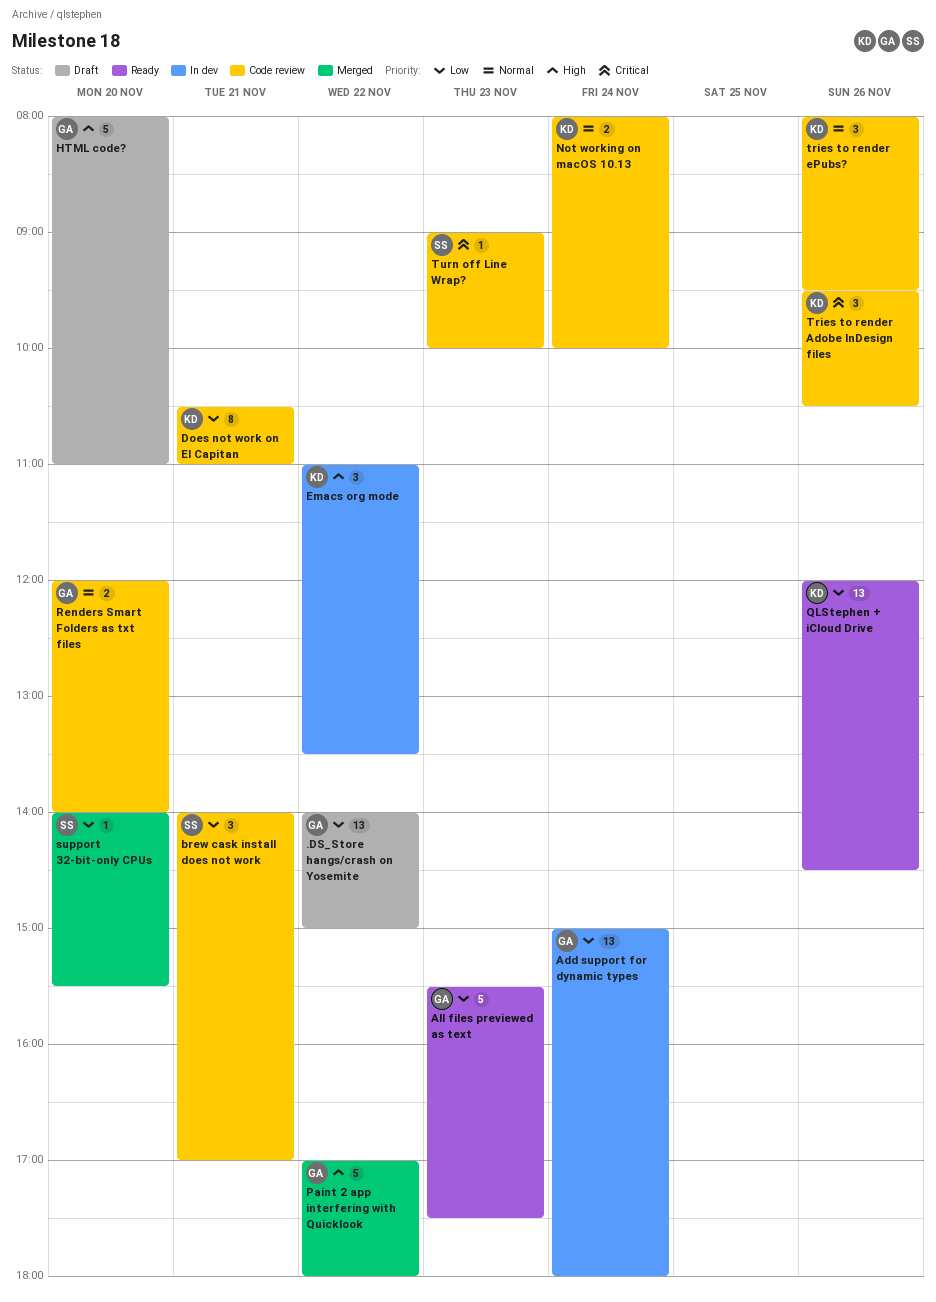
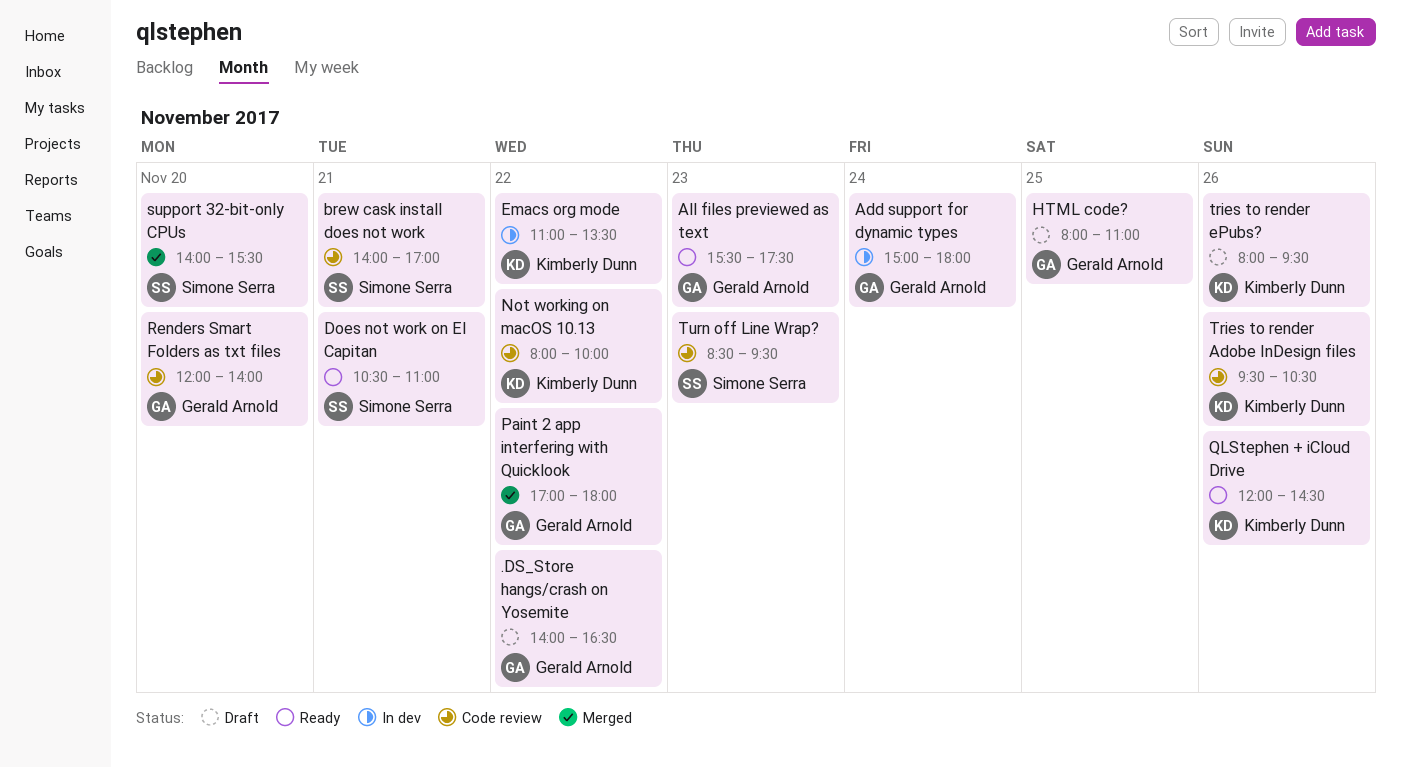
.DS_Store hangs/crash on Yosemite, ends: 15:00 -> 16:30
Does not work on El Capitan, status: Code review -> Ready
Does not work on El Capitan, owner: Kimberly Dunn -> Simone Serra
HTML code?, day: Nov 20 -> Nov 25
Not working on macOS 10.13, day: Nov 24 -> Nov 22
tries to render ePubs?, status: Code review -> Draft
Turn off Line Wrap?, begins: 09:00 -> 08:30
Turn off Line Wrap?, ends: 10:00 -> 09:30

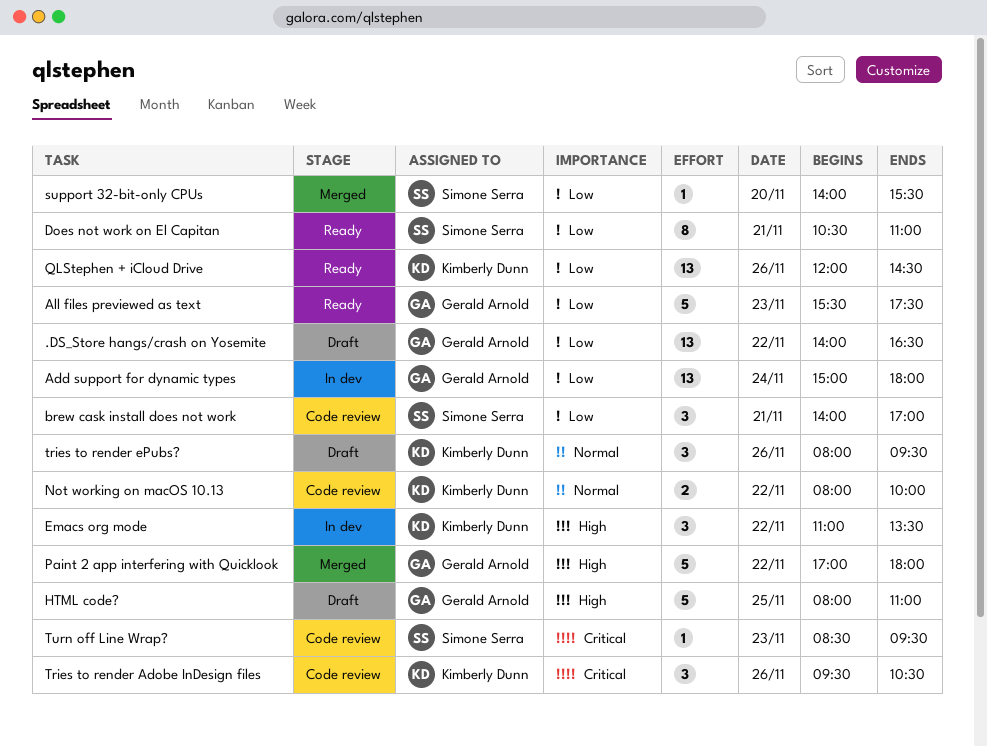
Renders Smart Folders as txt files: present -> none

